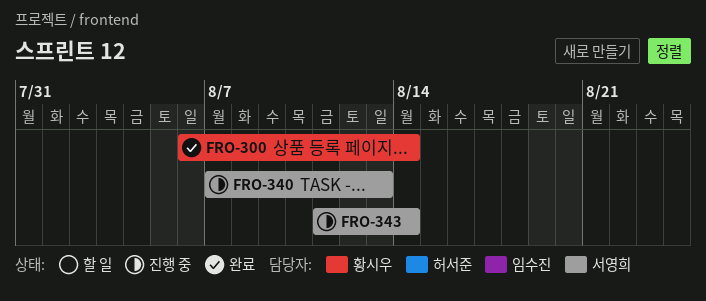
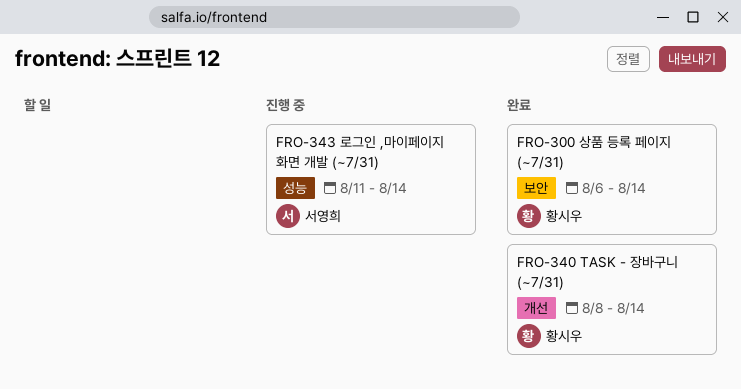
FRO-340, status: 진행 중 -> 완료
FRO-340, owner: 서영희 -> 황시우
FRO-340, start: Aug 7 -> Aug 8
FRO-340, due: Aug 13 -> Aug 14

